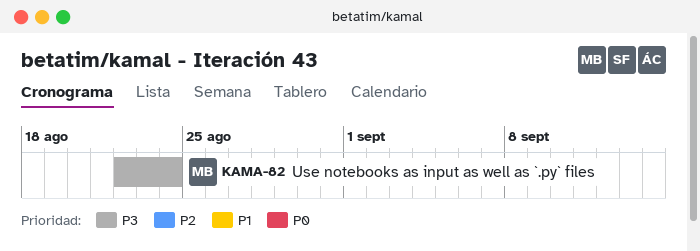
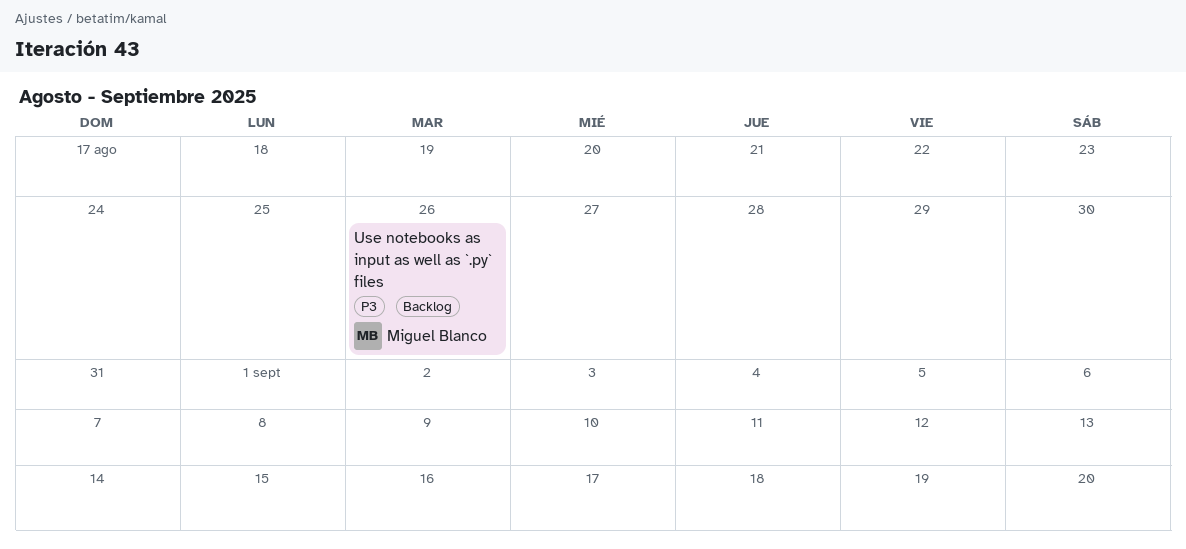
Use notebooks as input as well as `.py` files, due: Aug 24 -> Aug 26

